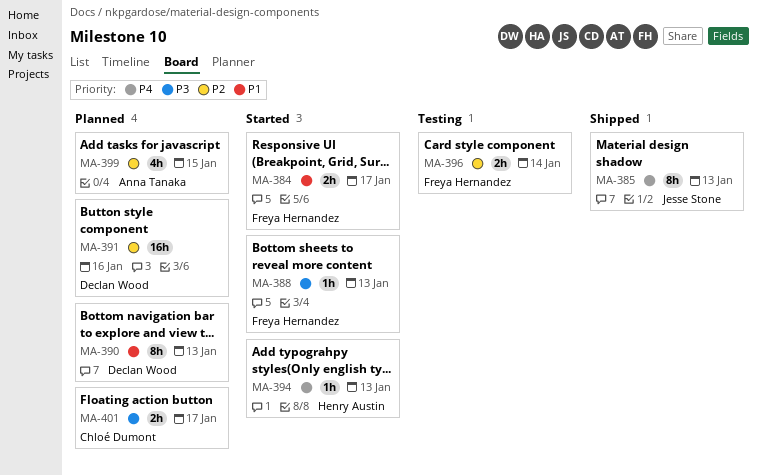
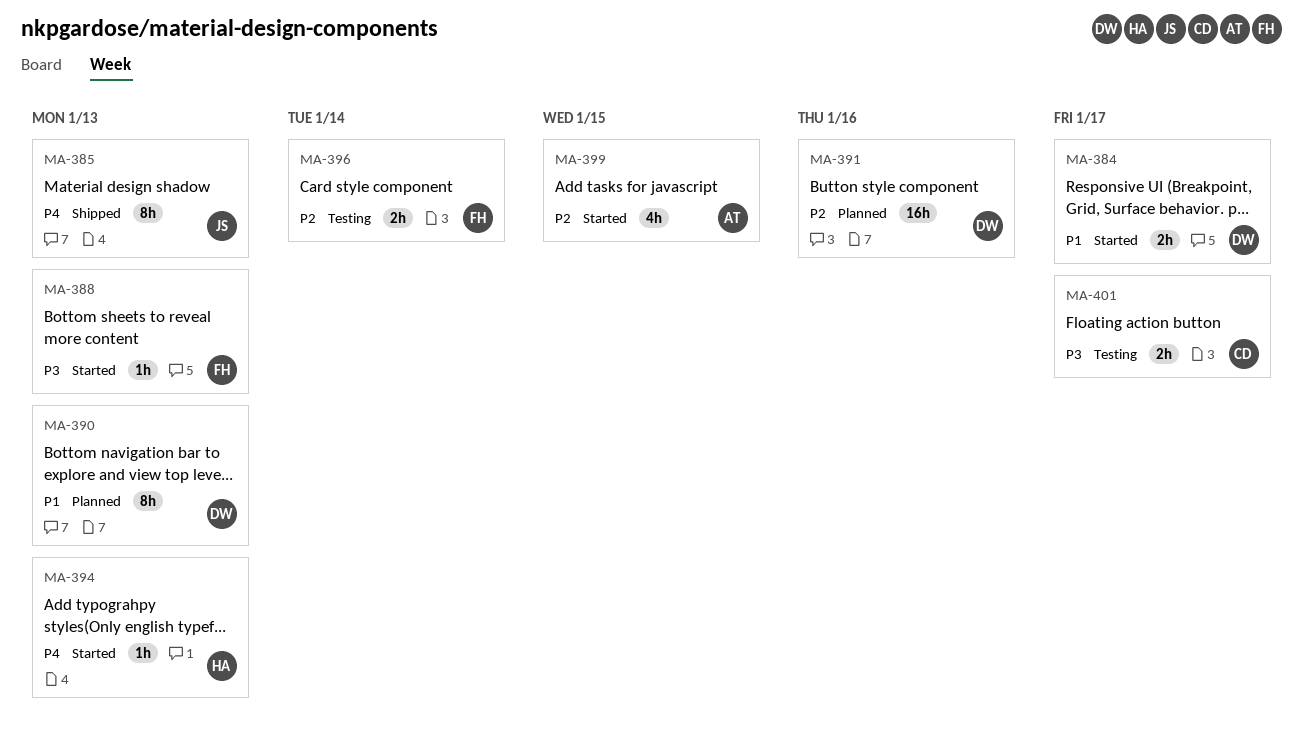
MA-384, owner: Freya Hernandez -> Declan Wood
MA-399, status: Planned -> Started
MA-401, status: Planned -> Testing

